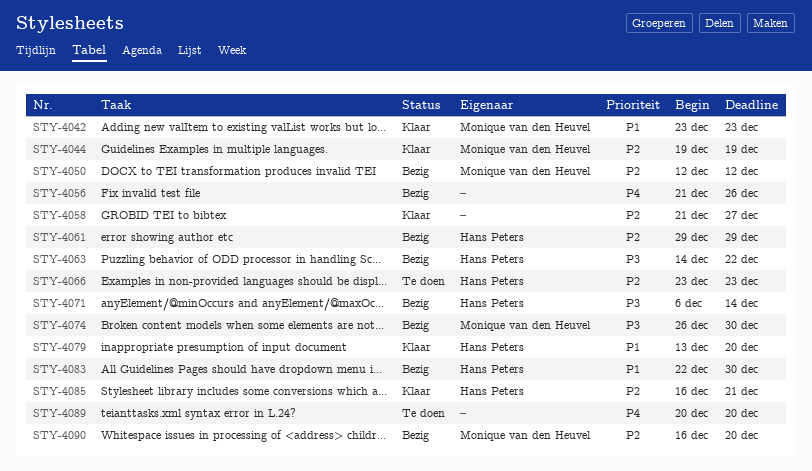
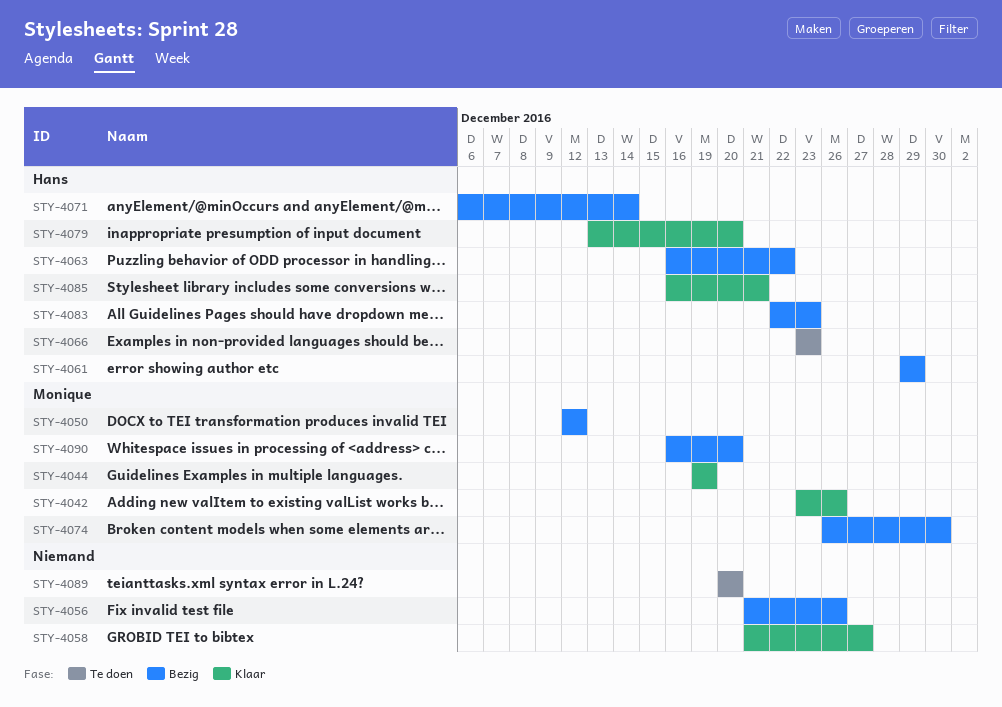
STY-4042, due: Dec 23 -> Dec 26
STY-4063, start: Dec 14 -> Dec 16
STY-4083, due: Dec 30 -> Dec 23

